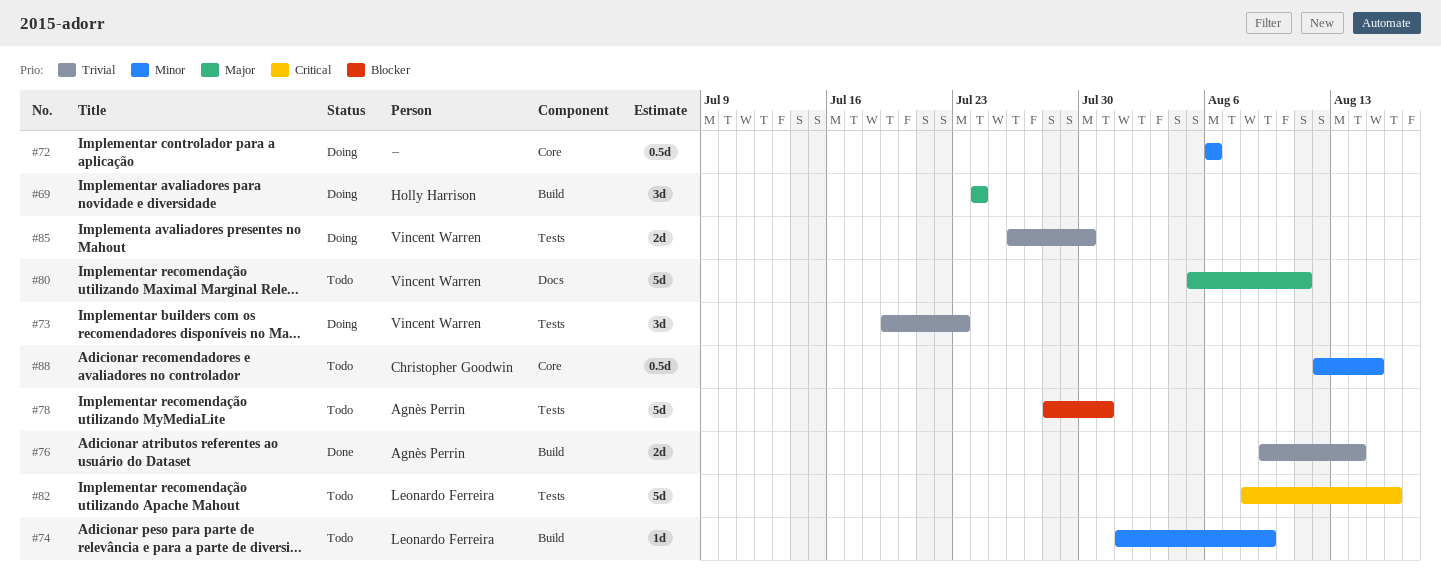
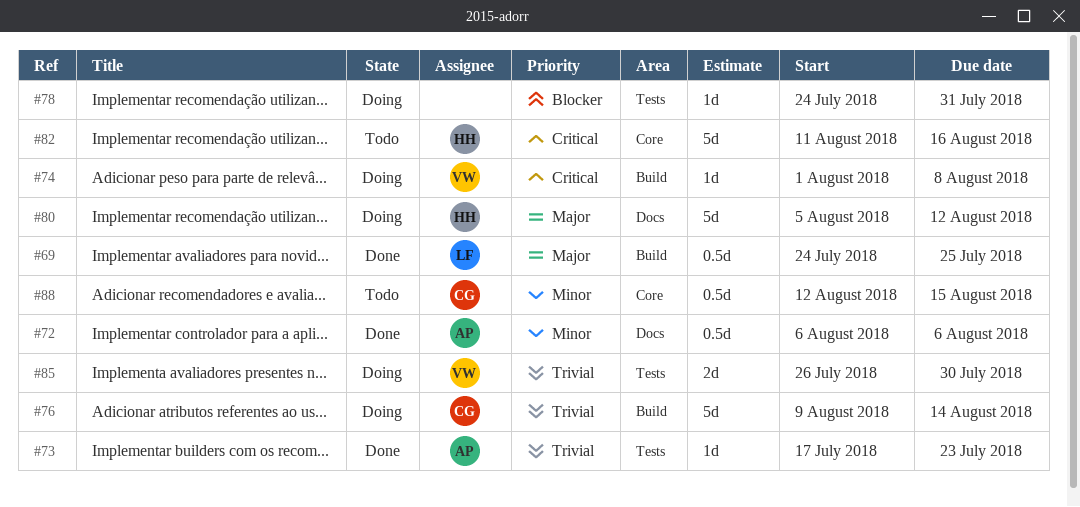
#69, status: Doing -> Done
#69, owner: Holly Harrison -> Leonardo Ferreira
#69, estimate: 3d -> 0.5d
#69, due: Jul 24 -> Jul 25
#72, status: Doing -> Done
#72, owner: none -> Agnès Perrin
#72, label: Core -> Docs
#73, status: Doing -> Done
#73, owner: Vincent Warren -> Agnès Perrin
#73, estimate: 3d -> 1d
#73, start: Jul 19 -> Jul 17
#74, status: Todo -> Doing
#74, owner: Leonardo Ferreira -> Vincent Warren
#74, priority: Minor -> Critical
#74, due: Aug 9 -> Aug 8
#76, status: Done -> Doing
#76, owner: Agnès Perrin -> Christopher Goodwin
#76, estimate: 2d -> 5d
#78, status: Todo -> Doing
#78, owner: Agnès Perrin -> none
#78, estimate: 5d -> 1d
#78, start: Jul 28 -> Jul 24
#80, status: Todo -> Doing
#80, owner: Vincent Warren -> Holly Harrison
#80, due: Aug 11 -> Aug 12
#82, owner: Leonardo Ferreira -> Holly Harrison
#82, label: Tests -> Core
#82, start: Aug 8 -> Aug 11

